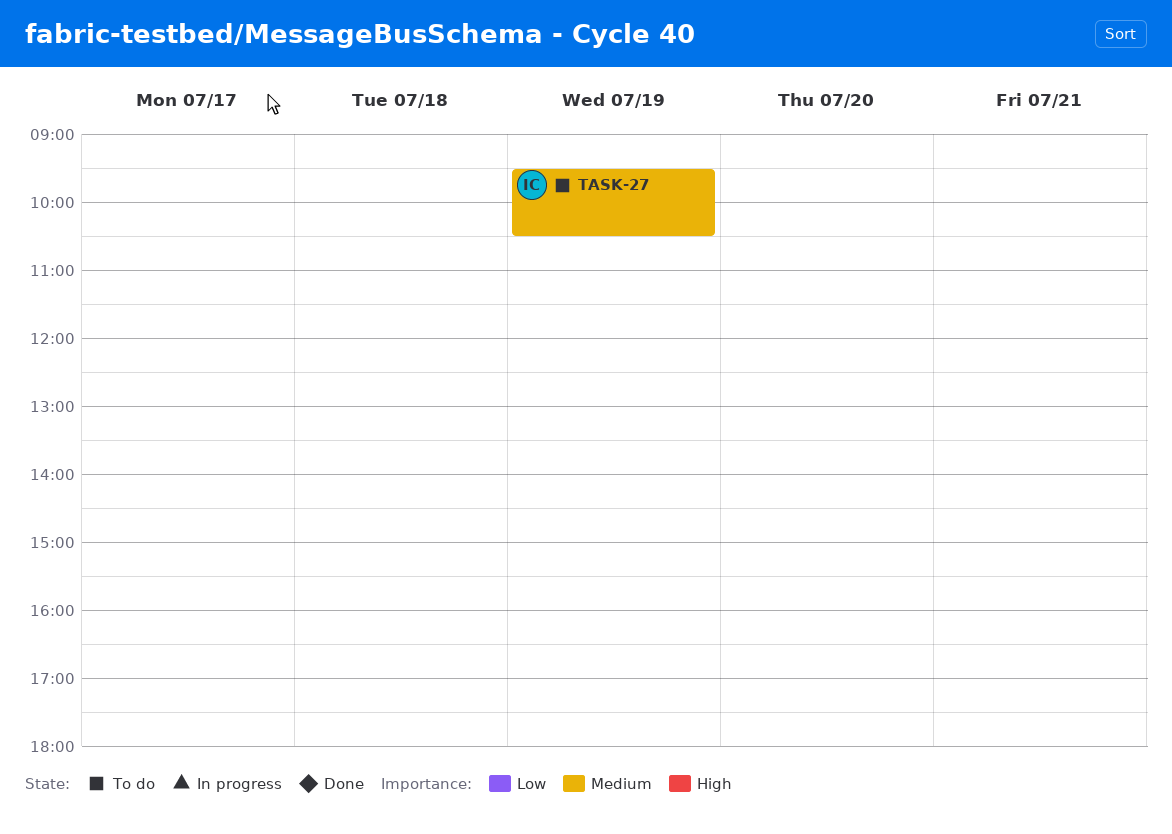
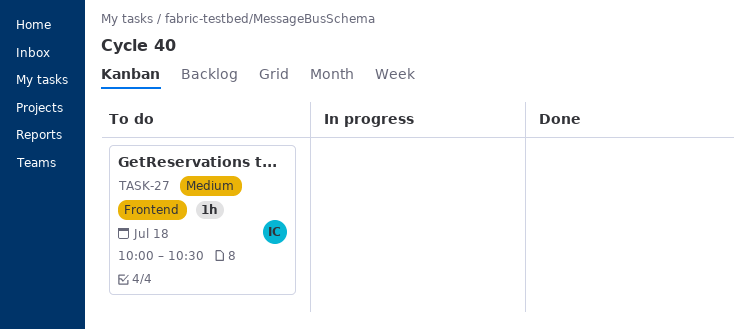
TASK-27, day: Jul 19 -> Jul 18
TASK-27, begins: 09:30 -> 10:00

